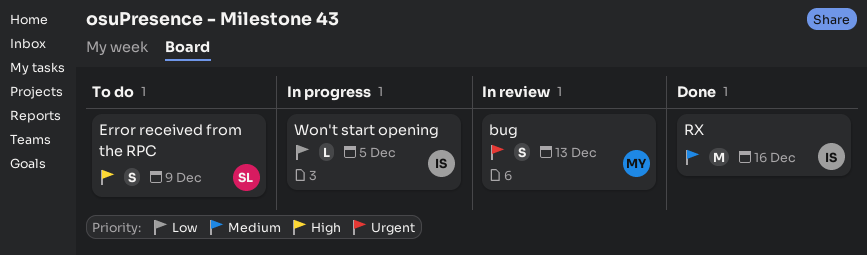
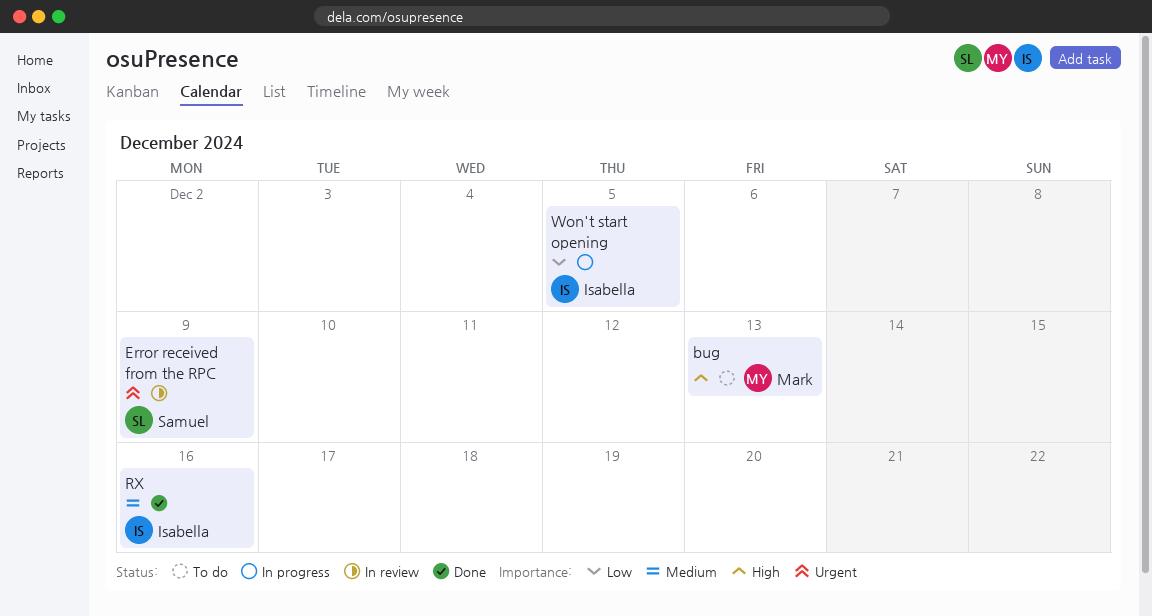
bug, status: In review -> To do
bug, priority: Urgent -> High
Error received from the RPC, status: To do -> In review
Error received from the RPC, priority: High -> Urgent

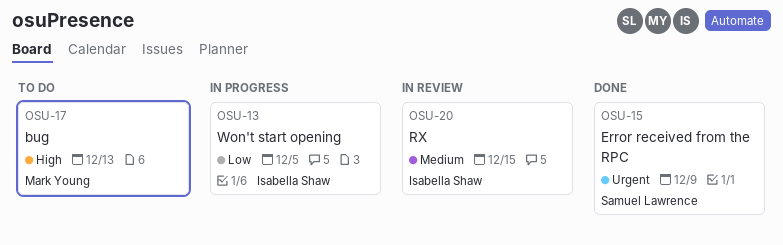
Error received from the RPC, status: In review -> Done
RX, status: Done -> In review
RX, due: Dec 16 -> Dec 15

